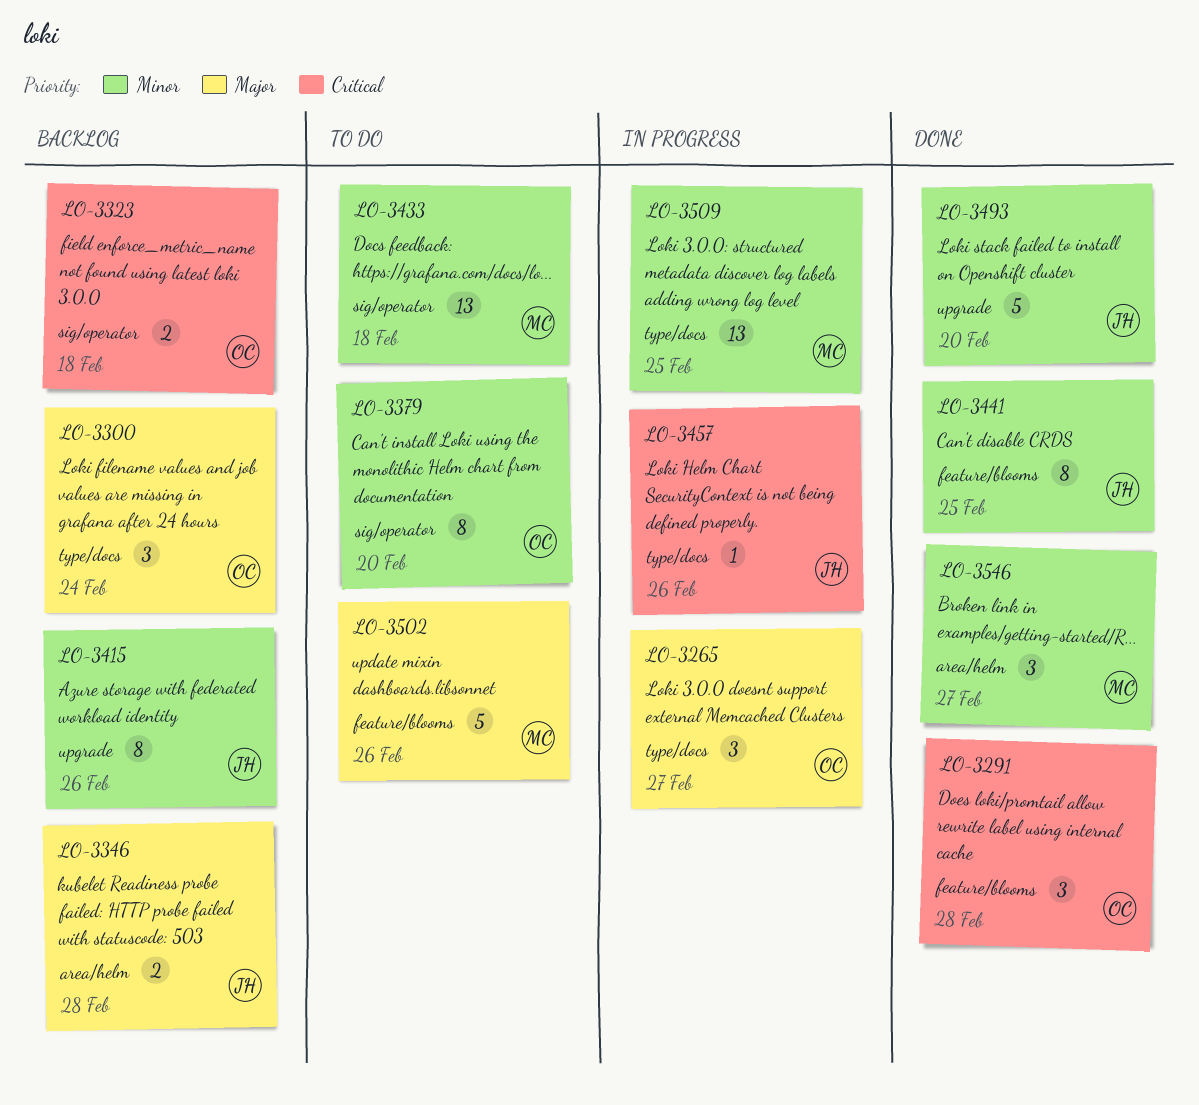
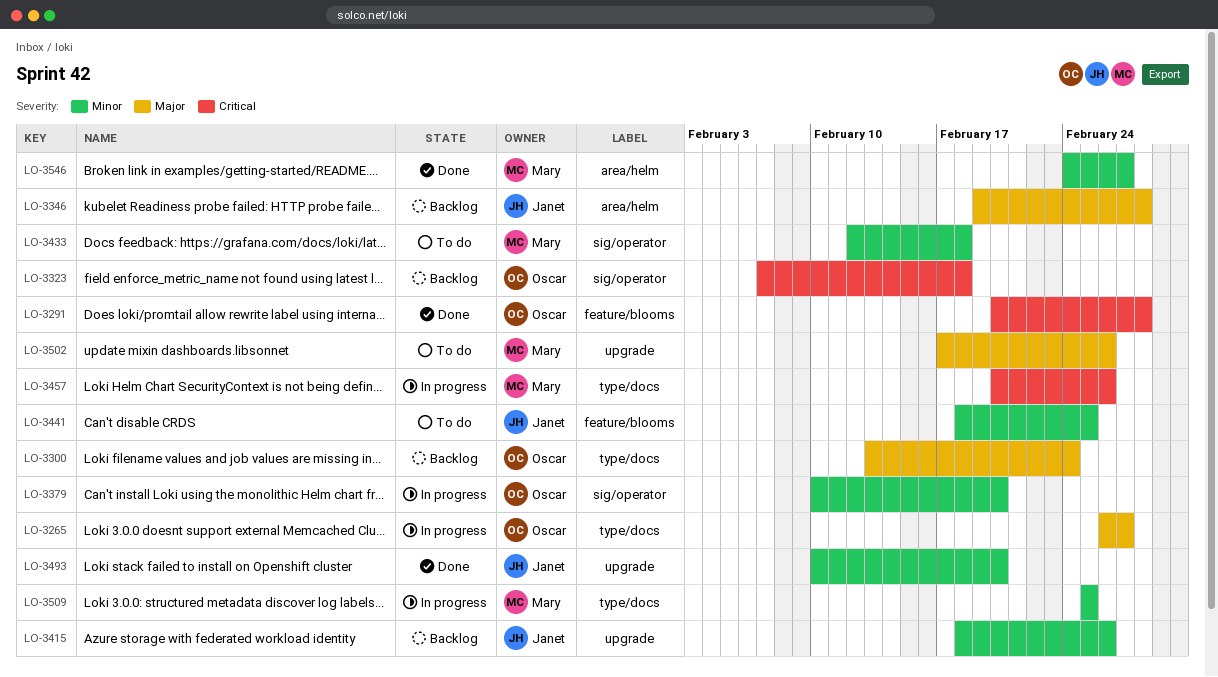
LO-3379, status: To do -> In progress
LO-3441, status: Done -> To do
LO-3457, owner: Janet -> Mary
LO-3502, label: feature/blooms -> upgrade

